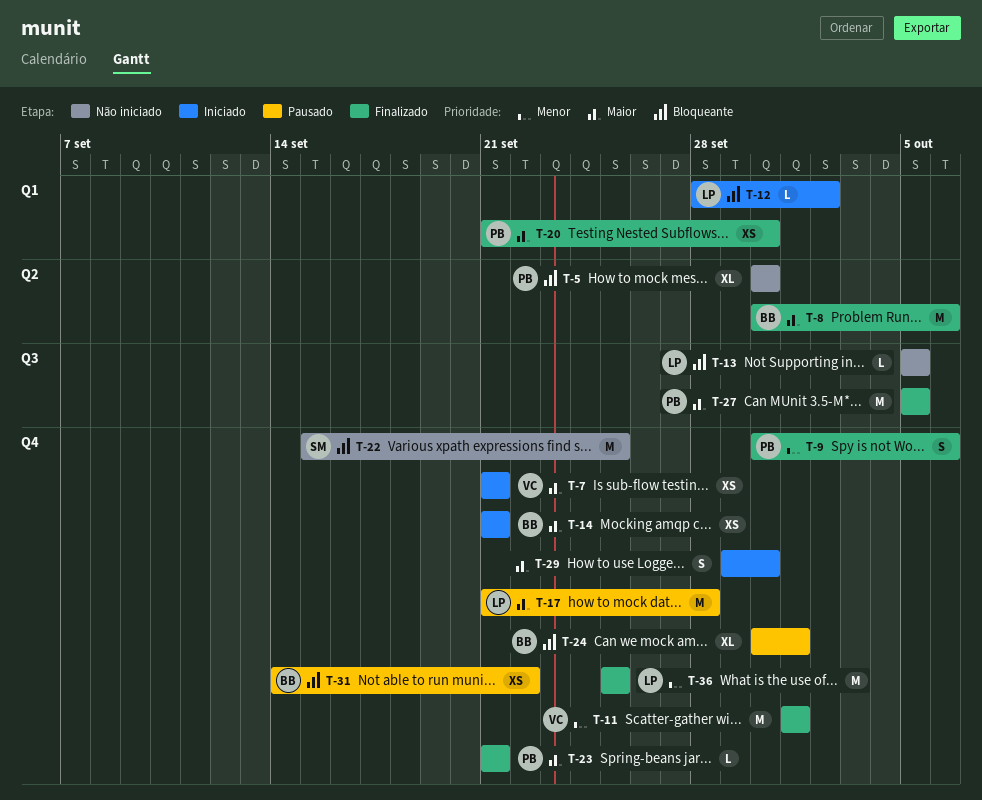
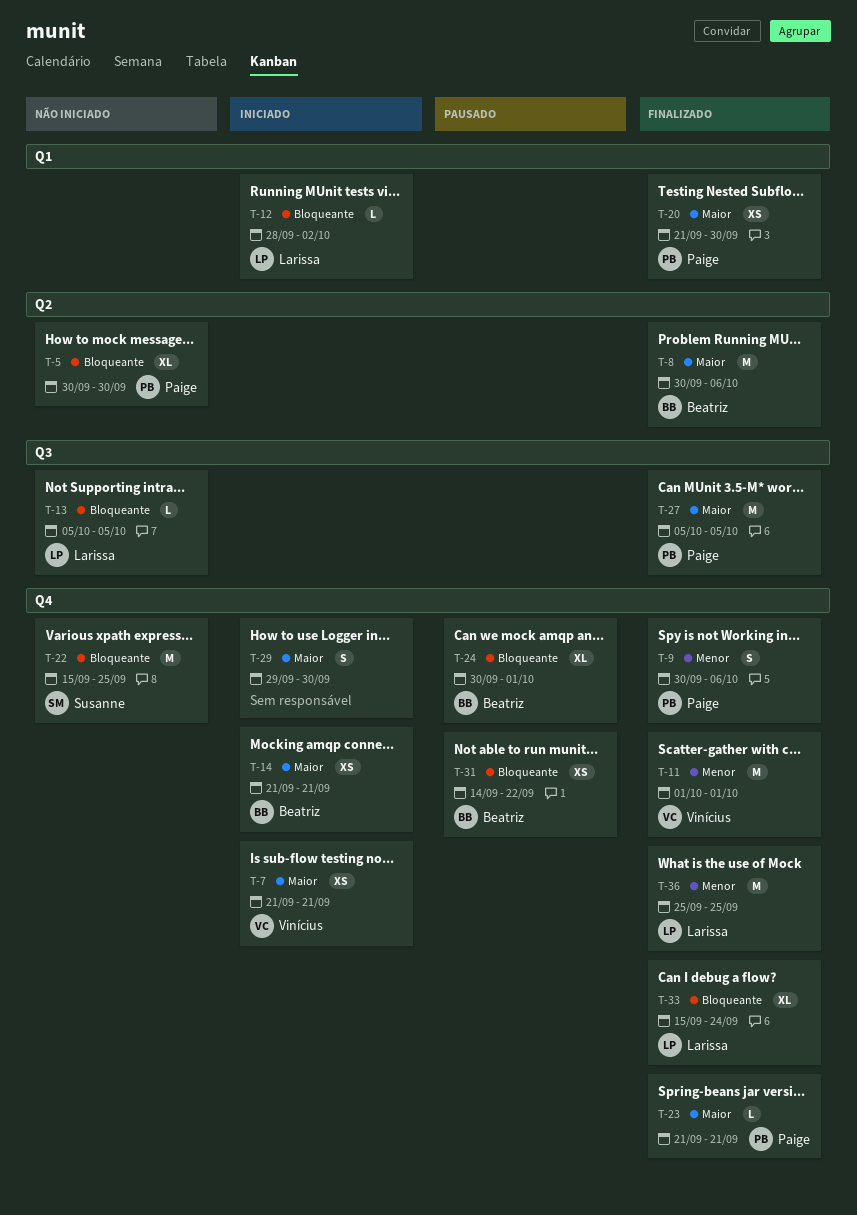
T-17: present -> none
T-33: none -> present

